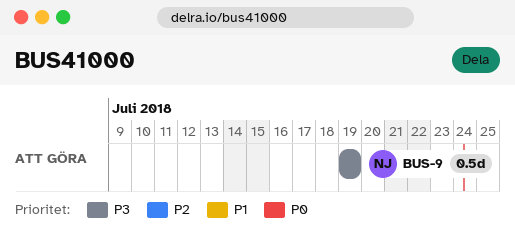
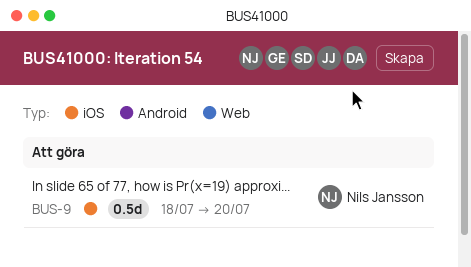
BUS-9, start: Jul 19 -> Jul 18
BUS-9, due: Jul 19 -> Jul 20

